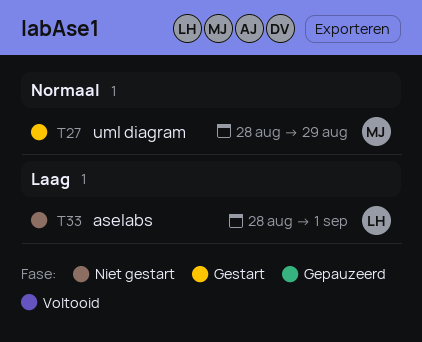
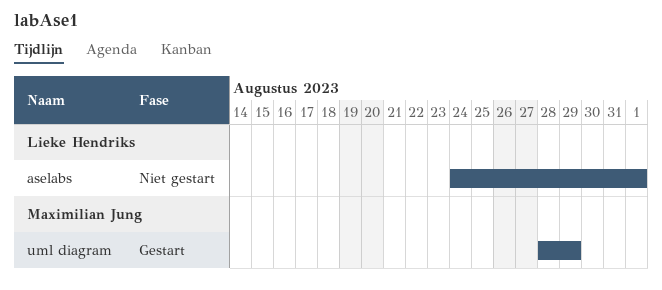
aselabs, start: Aug 28 -> Aug 24

